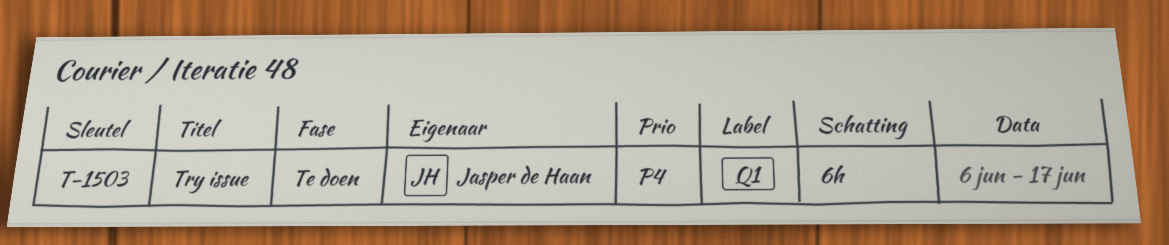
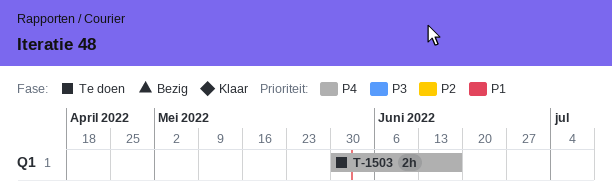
T-1503, estimate: 6h -> 2h
T-1503, start: Jun 6 -> May 30

